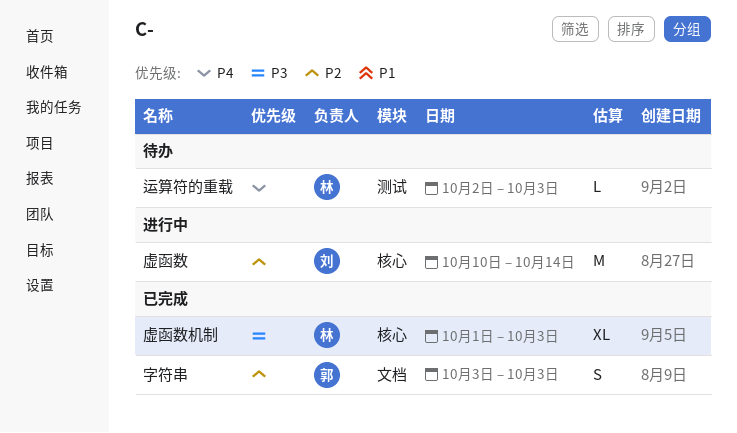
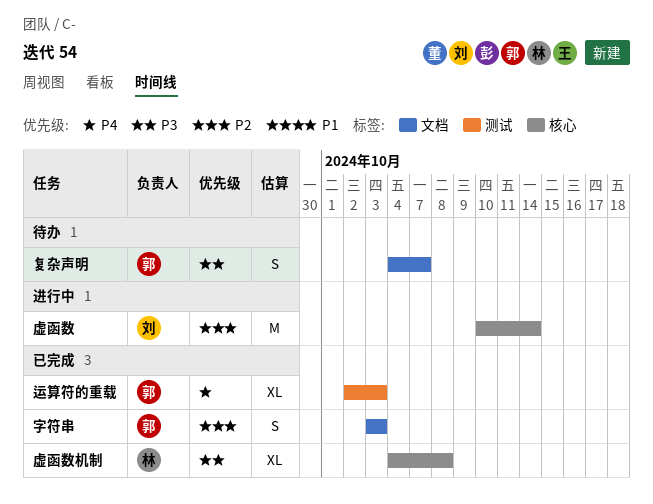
复杂声明: none -> present
虚函数机制, start: Oct 1 -> Oct 4
虚函数机制, due: Oct 3 -> Oct 8
运算符的重载, status: 待办 -> 已完成
运算符的重载, owner: 林 -> 郭
运算符的重载, estimate: L -> XL

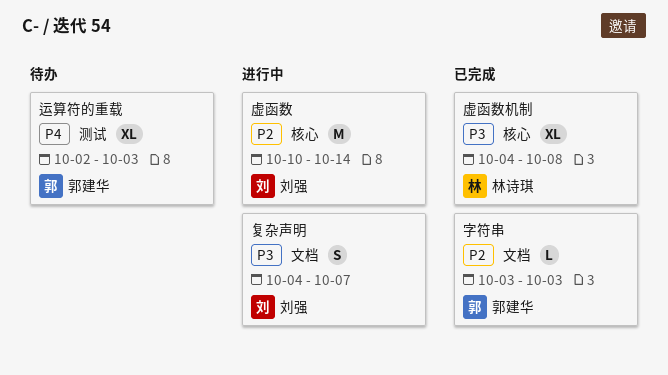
复杂声明, status: 待办 -> 进行中
复杂声明, owner: 郭建华 -> 刘强
字符串, estimate: S -> L
运算符的重载, status: 已完成 -> 待办

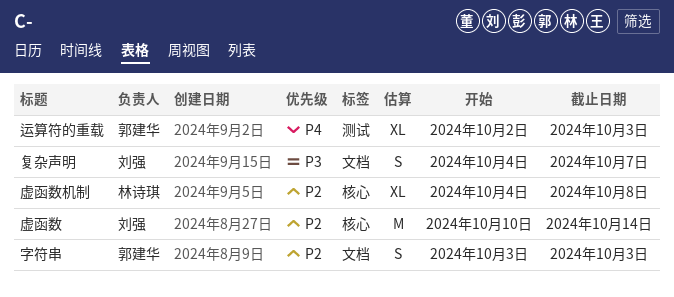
字符串, estimate: L -> S
虚函数机制, priority: P3 -> P2

